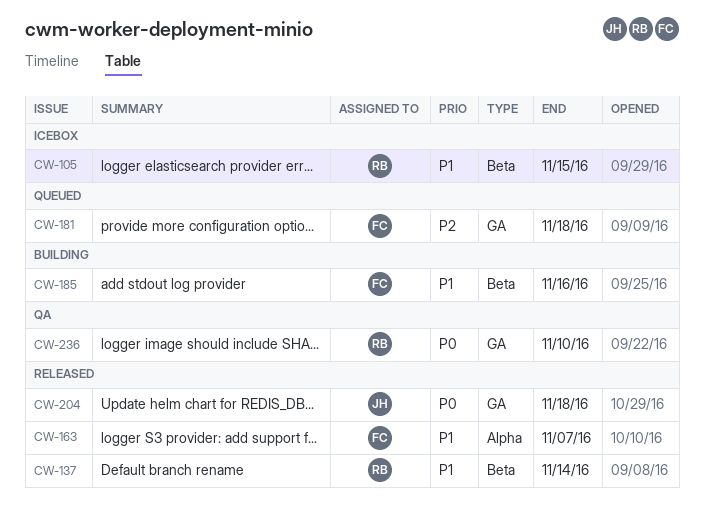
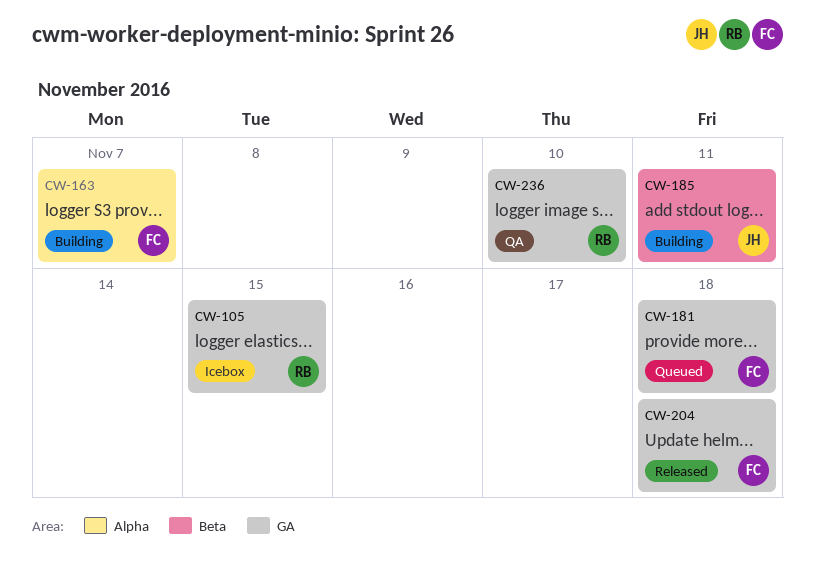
CW-105, label: Beta -> GA
CW-137: present -> none
CW-163, status: Released -> Building
CW-185, owner: FC -> JH
CW-185, due: Nov 16 -> Nov 11
CW-204, owner: JH -> FC

